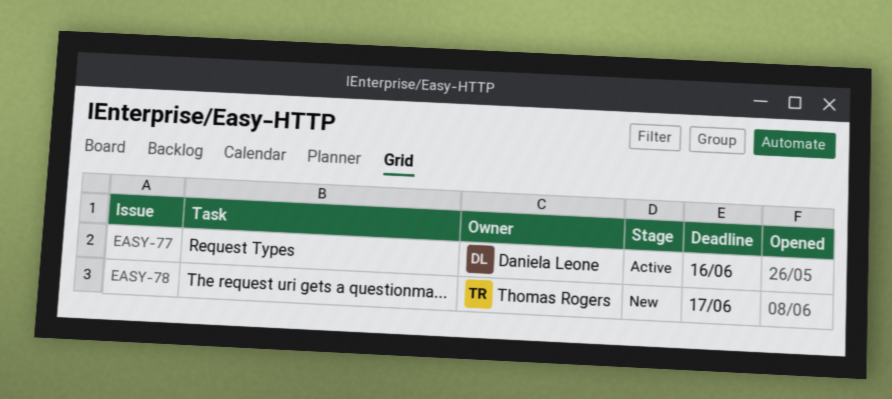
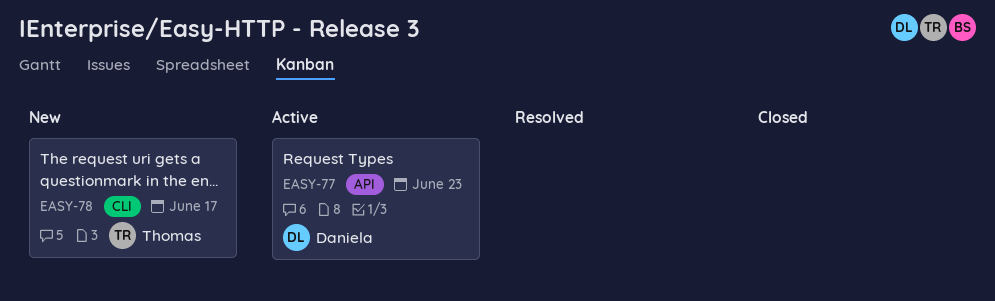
EASY-77, due: Jun 16 -> Jun 23

